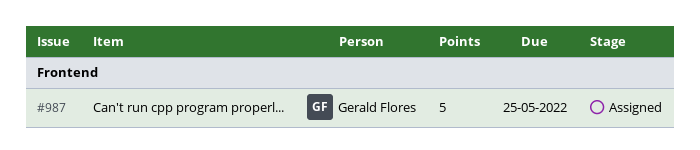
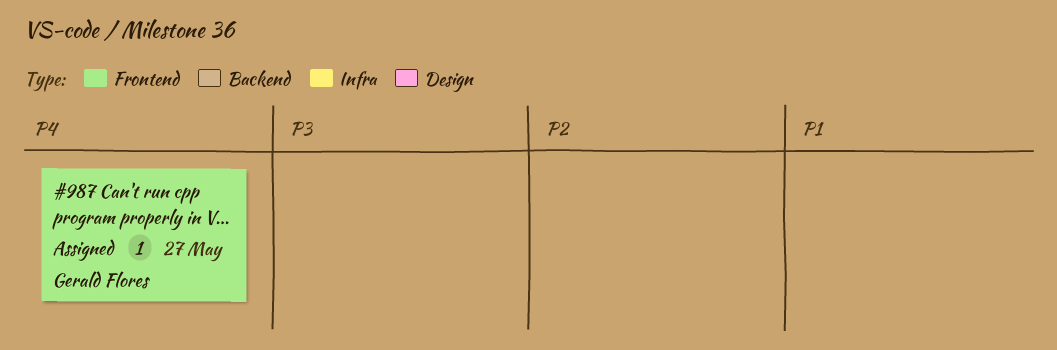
#987, estimate: 5 -> 1
#987, due: May 25 -> May 27

